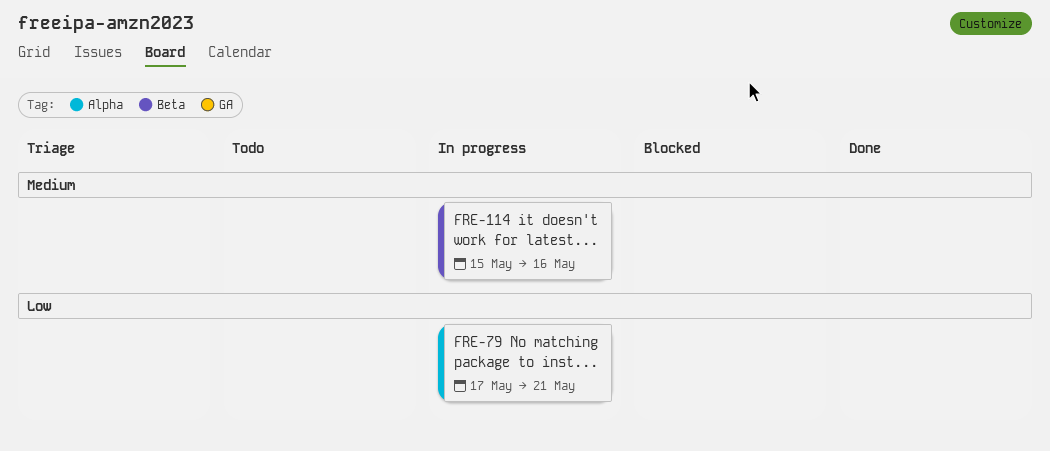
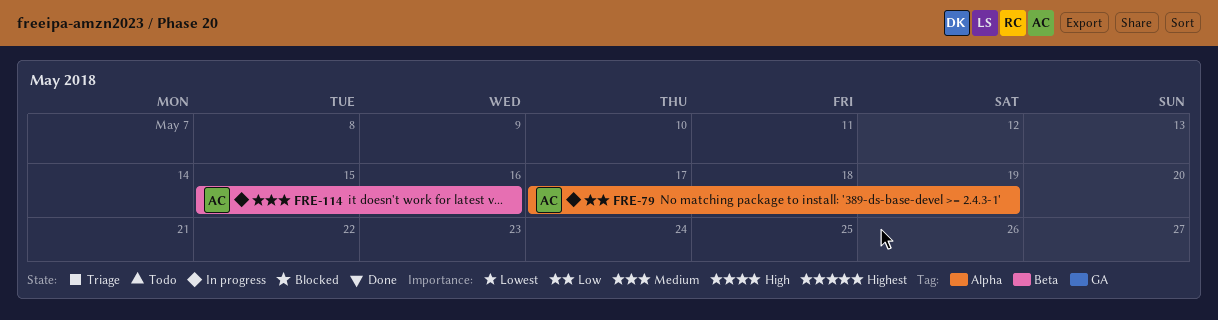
FRE-79, due: May 21 -> May 19

